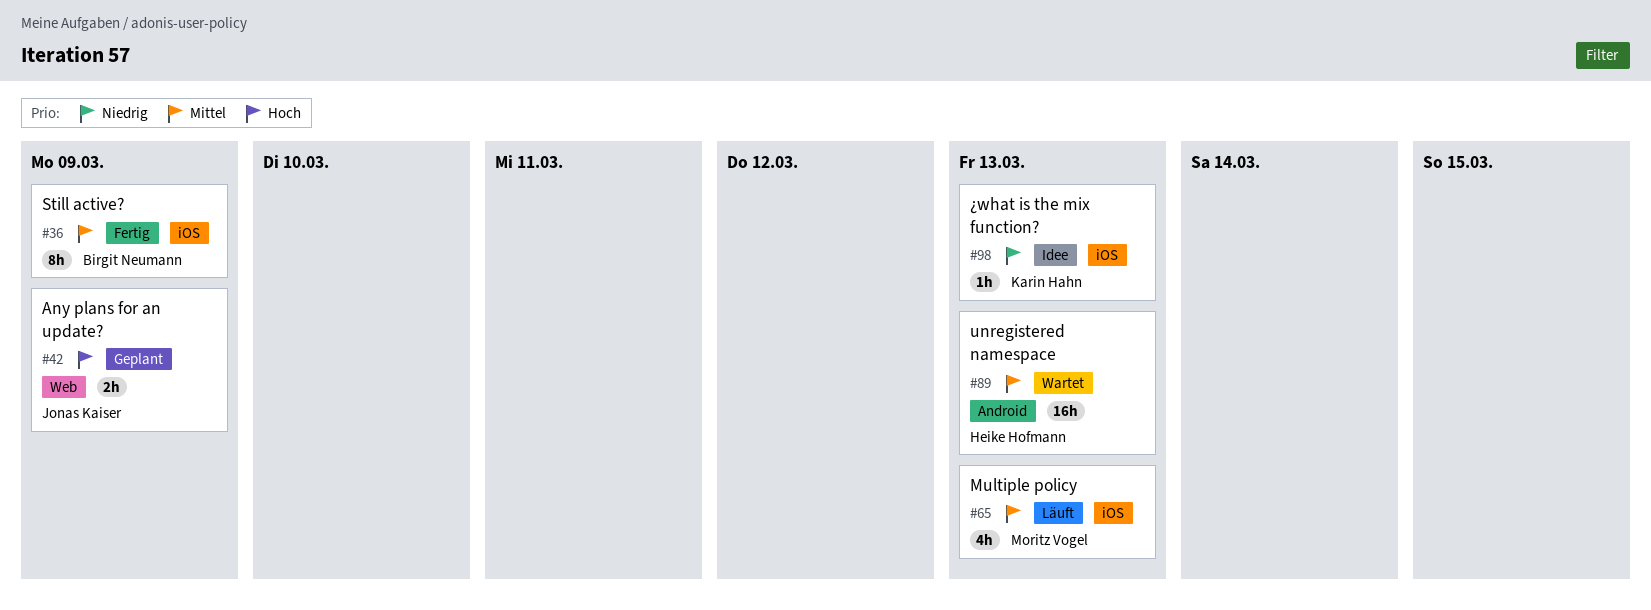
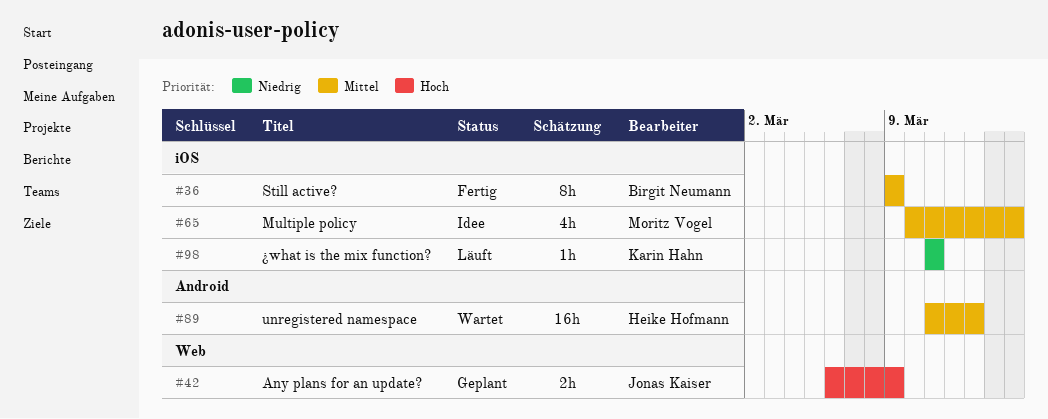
#65, status: Läuft -> Idee
#65, due: Mar 13 -> Mar 15
#98, status: Idee -> Läuft
#98, due: Mar 13 -> Mar 11

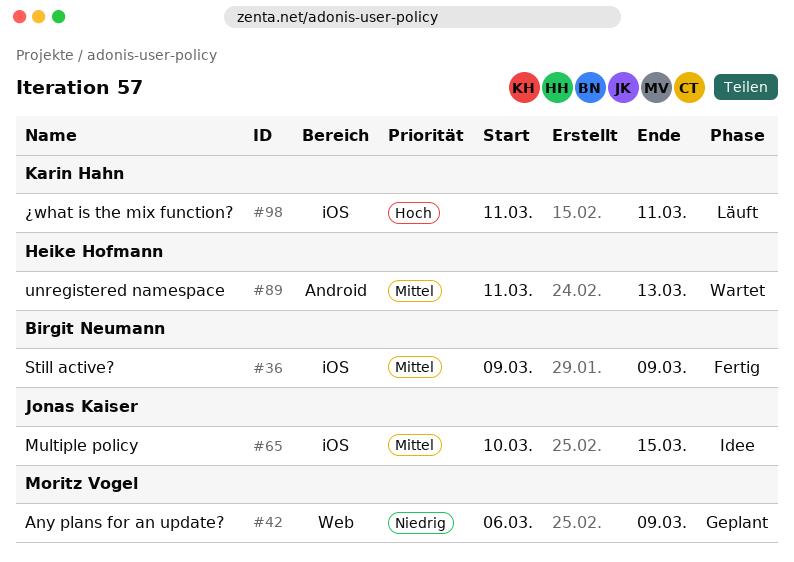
#42, owner: Jonas Kaiser -> Moritz Vogel
#42, priority: Hoch -> Niedrig
#65, owner: Moritz Vogel -> Jonas Kaiser
#98, priority: Niedrig -> Hoch

